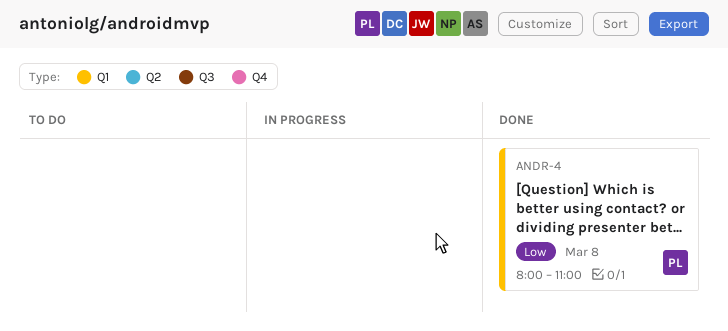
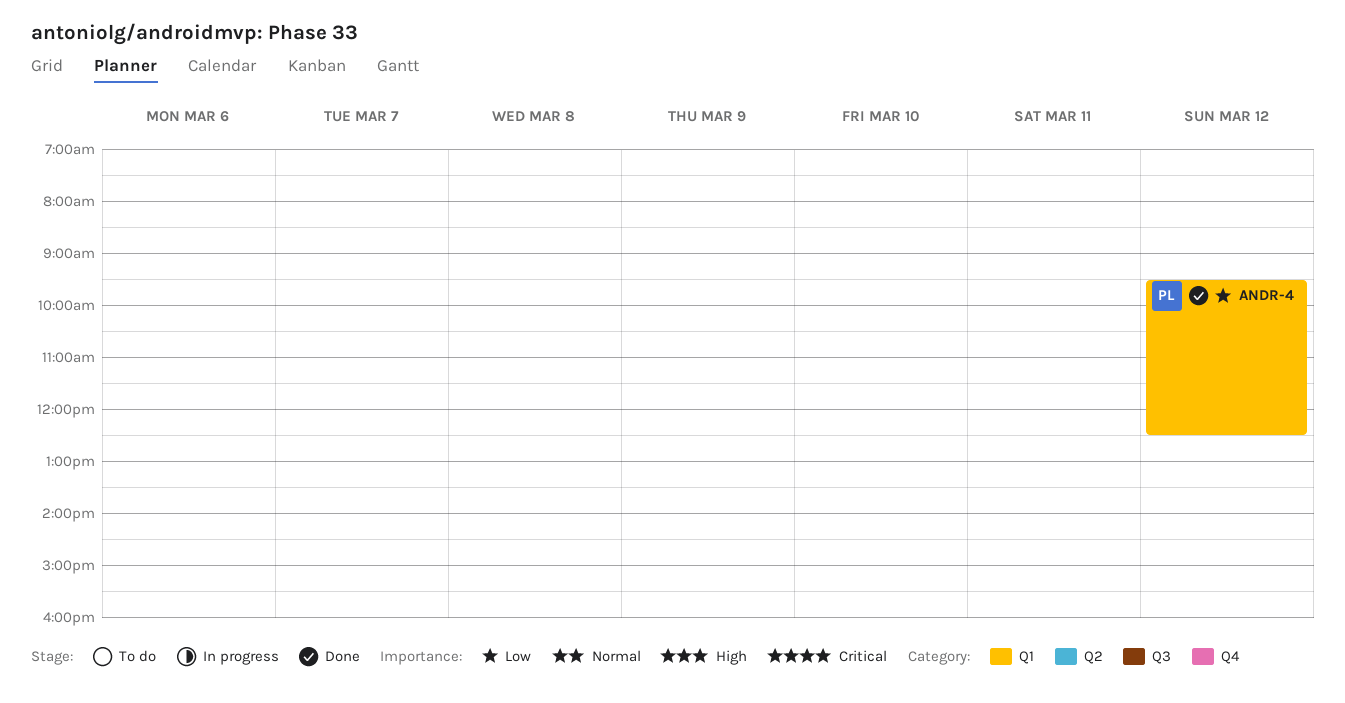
ANDR-4, day: Mar 8 -> Mar 12
ANDR-4, begins: 08:00 -> 09:30
ANDR-4, ends: 11:00 -> 12:30

